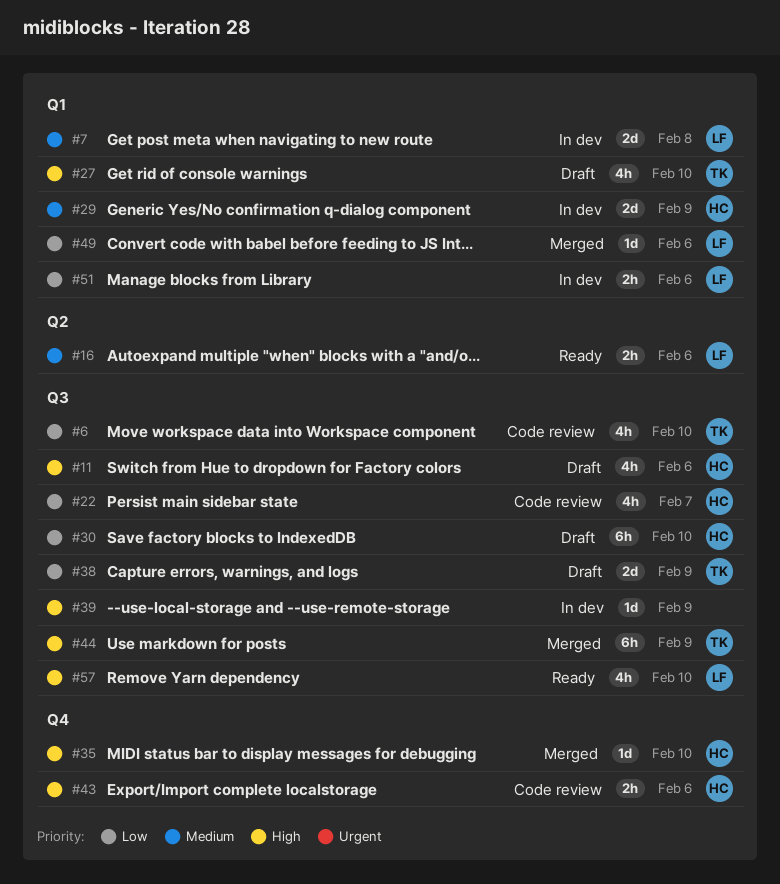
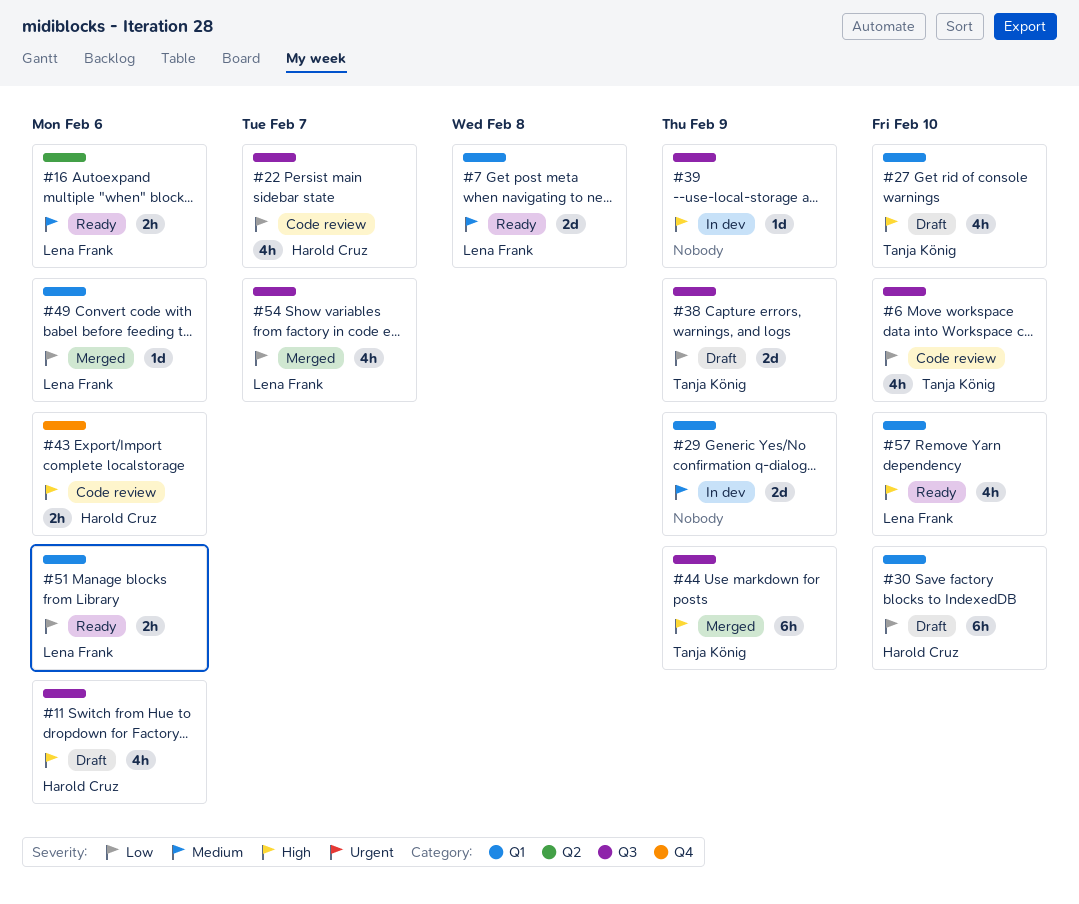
#7, status: In dev -> Ready
#29, owner: Harold Cruz -> none
#30, label: Q3 -> Q1
#35: present -> none
#51, status: In dev -> Ready
#54: none -> present
#57, label: Q3 -> Q1

